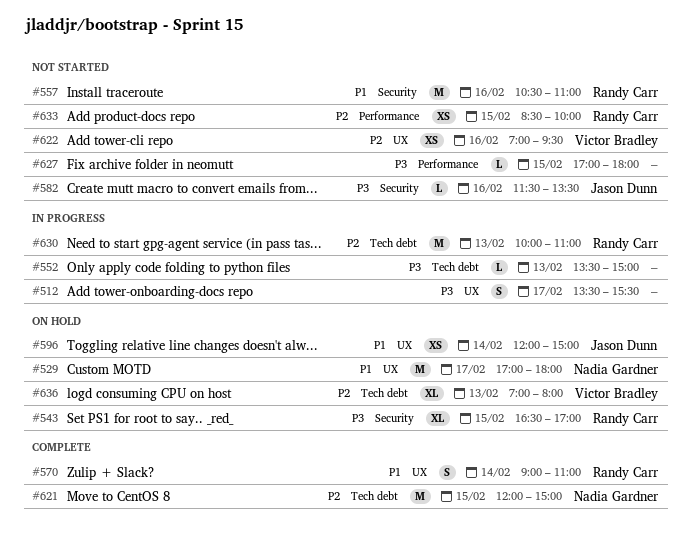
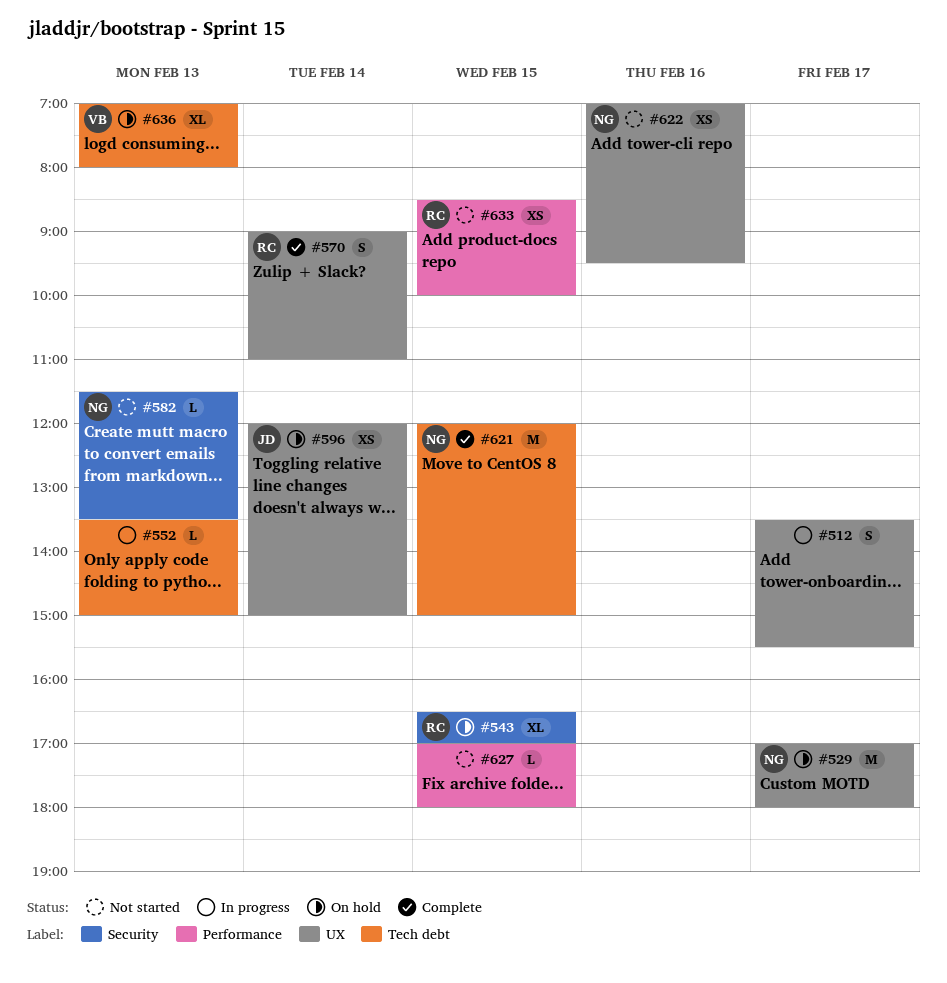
#557: present -> none
#582, owner: Jason Dunn -> Nadia Gardner
#582, day: Feb 16 -> Feb 13
#622, owner: Victor Bradley -> Nadia Gardner
#630: present -> none

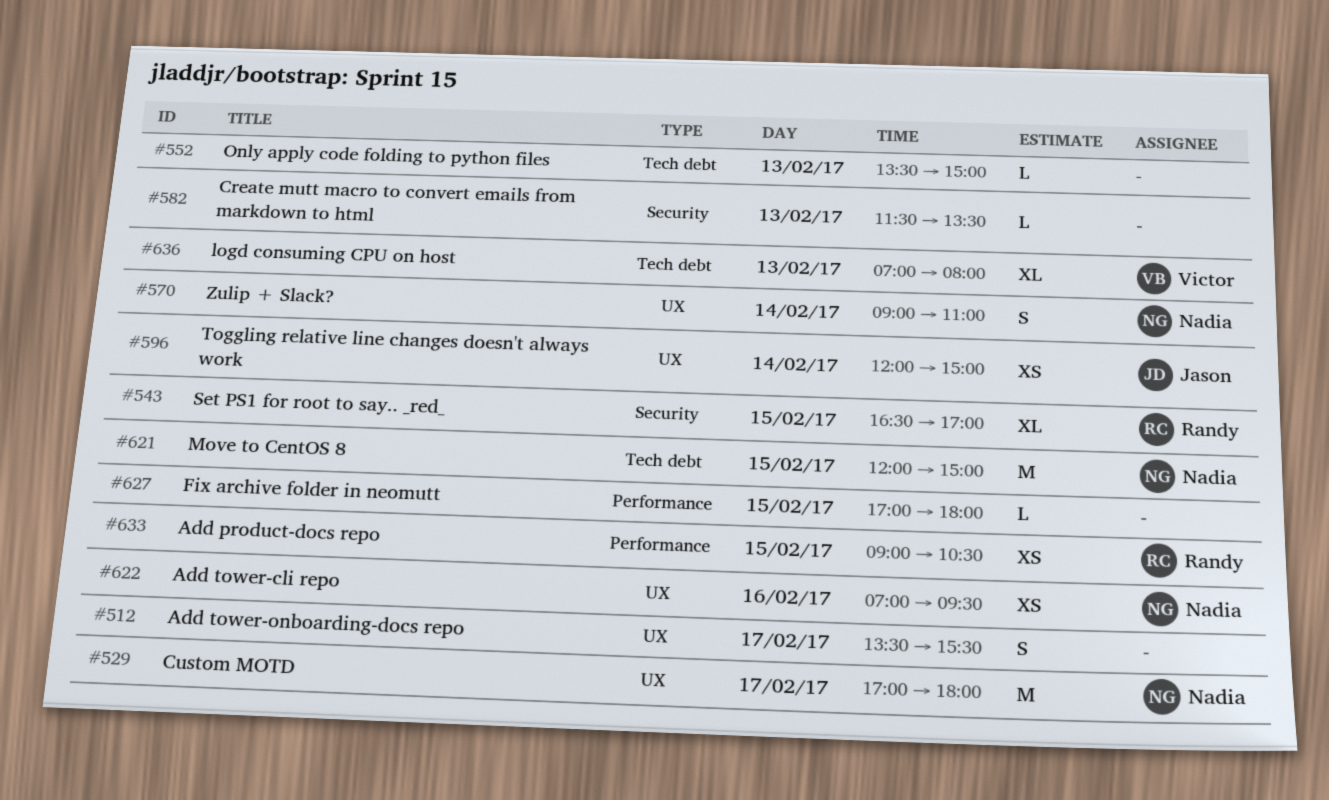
#570, owner: Randy -> Nadia
#582, owner: Nadia -> none
#633, begins: 08:30 -> 09:00
#633, ends: 10:00 -> 10:30

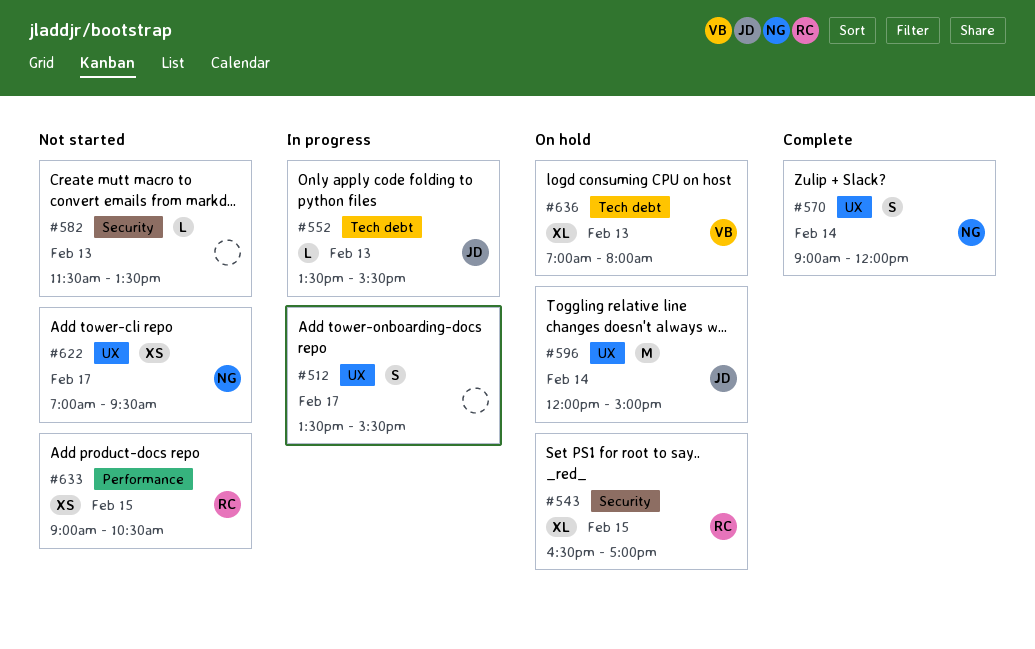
#529: present -> none
#552, owner: none -> Jason
#552, ends: 15:00 -> 15:30
#570, ends: 11:00 -> 12:00
#596, estimate: XS -> M
#621: present -> none
#622, day: Feb 16 -> Feb 17
#627: present -> none

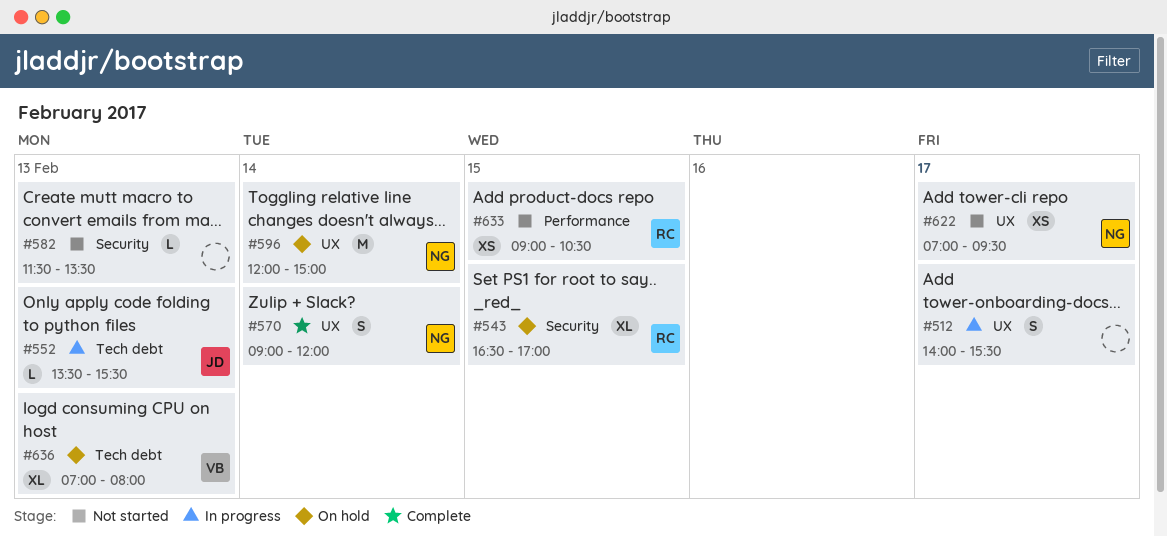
#512, begins: 13:30 -> 14:00
#596, owner: JD -> NG

